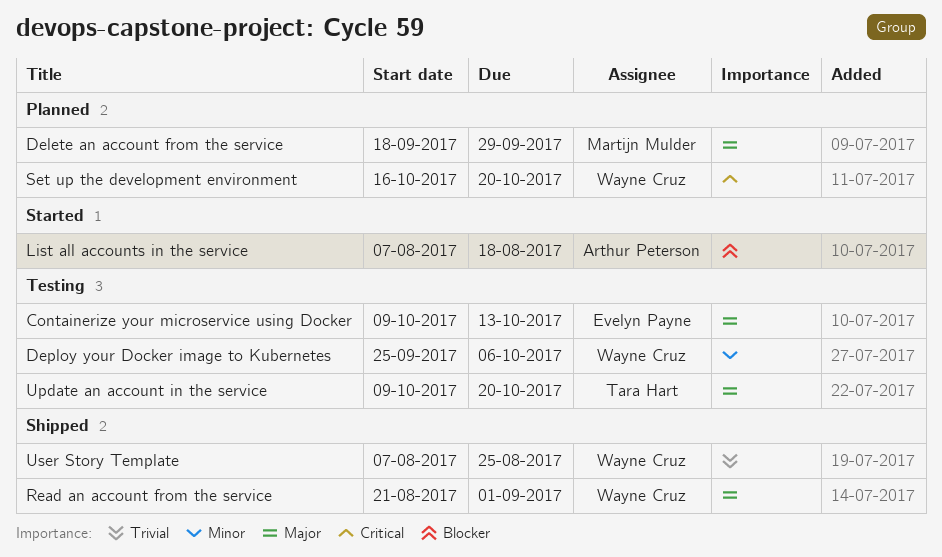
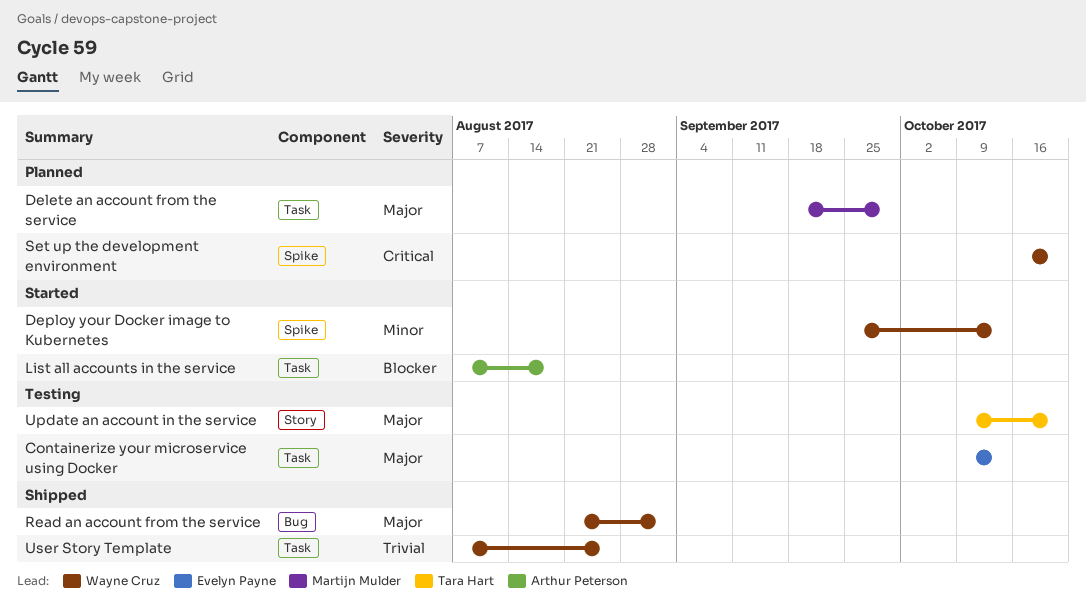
Deploy your Docker image to Kubernetes, status: Testing -> Started
Deploy your Docker image to Kubernetes, due: Oct 6 -> Oct 13

